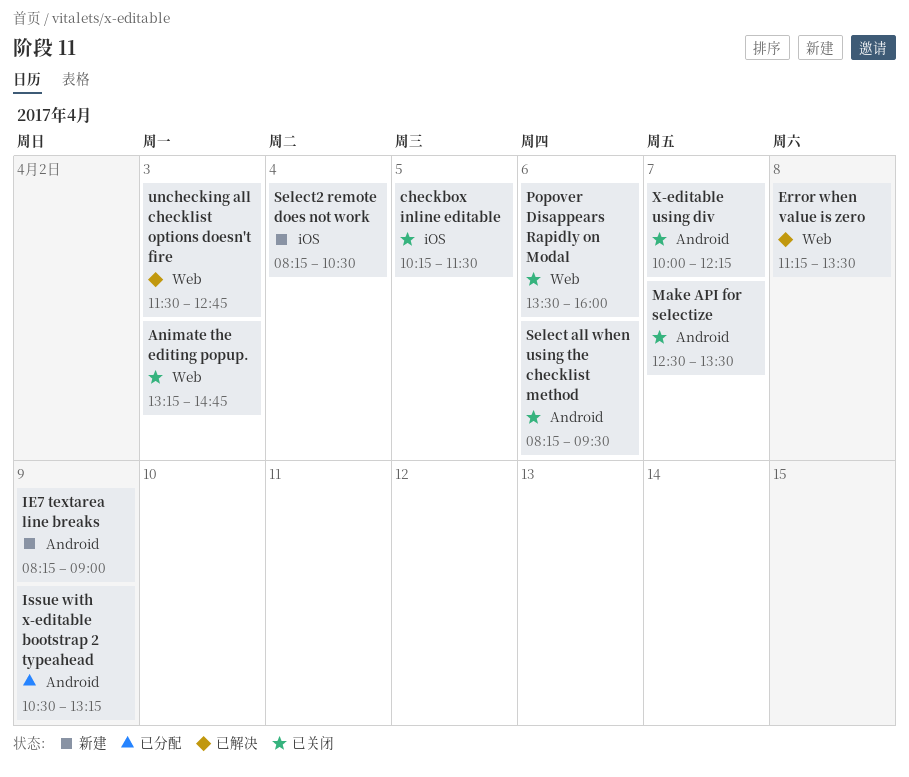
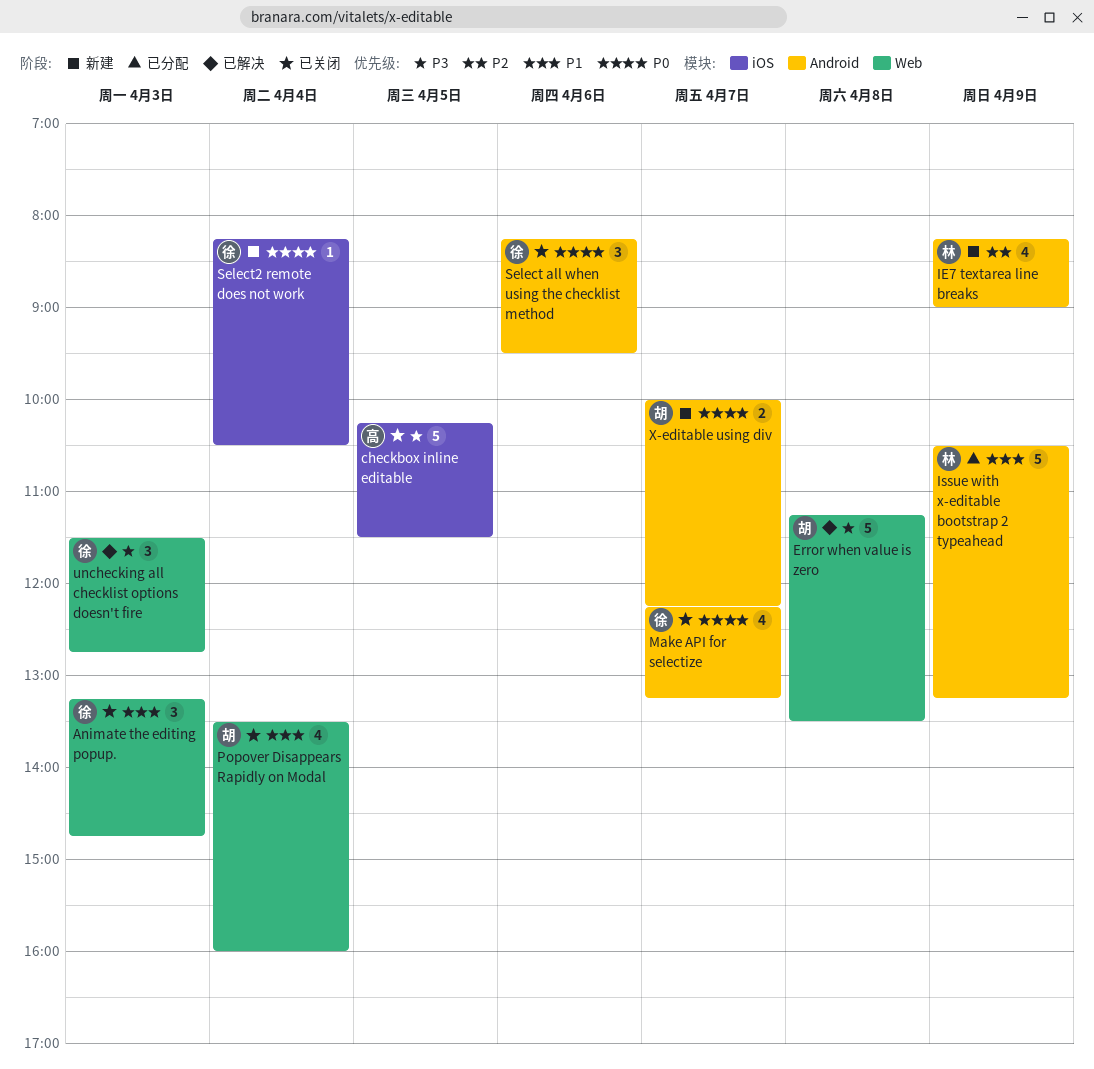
Make API for selectize, begins: 12:30 -> 12:15
Make API for selectize, ends: 13:30 -> 13:15
Popover Disappears Rapidly on Modal, day: Apr 6 -> Apr 4
X-editable using div, status: 已关闭 -> 新建

